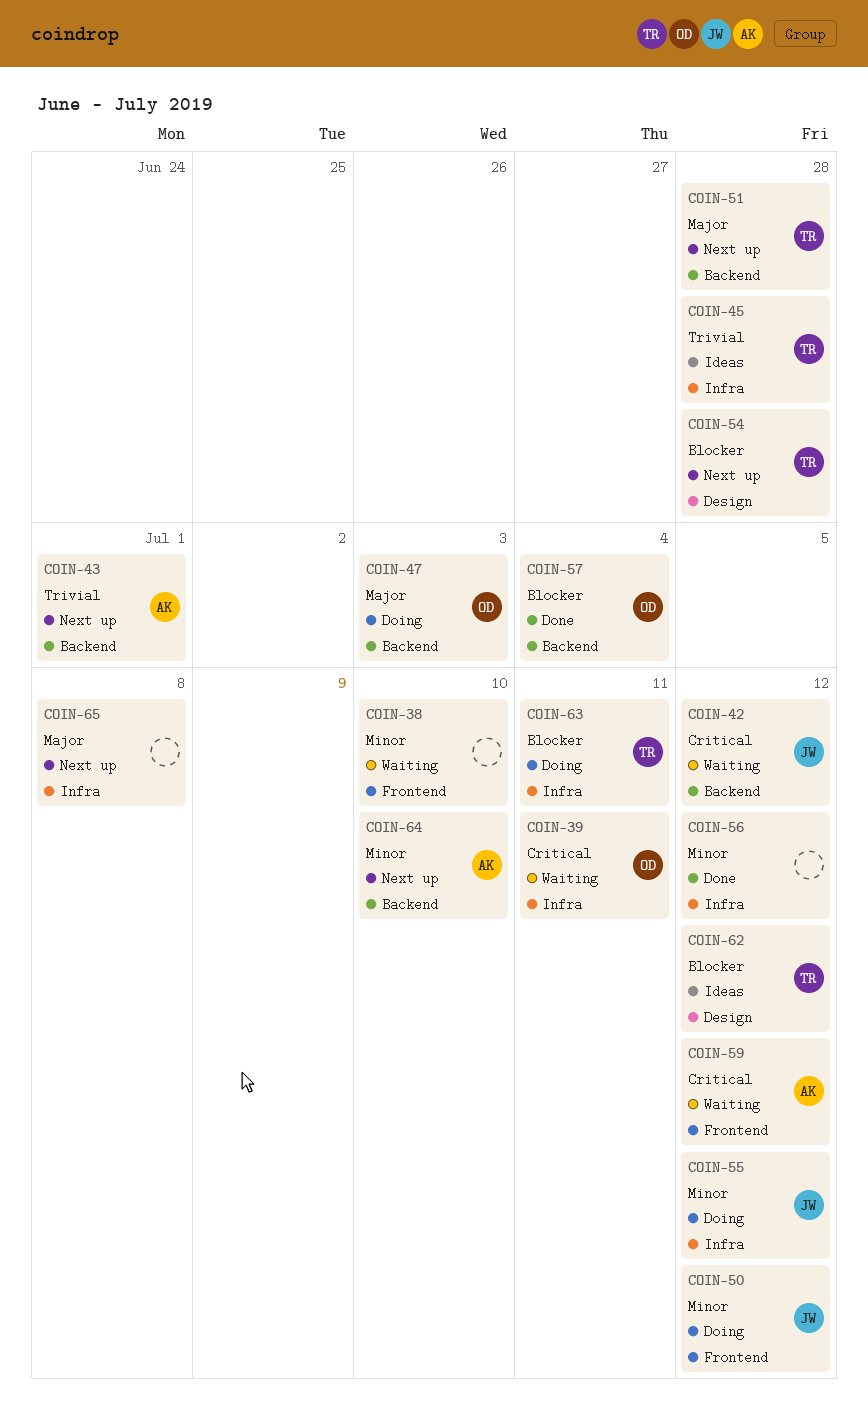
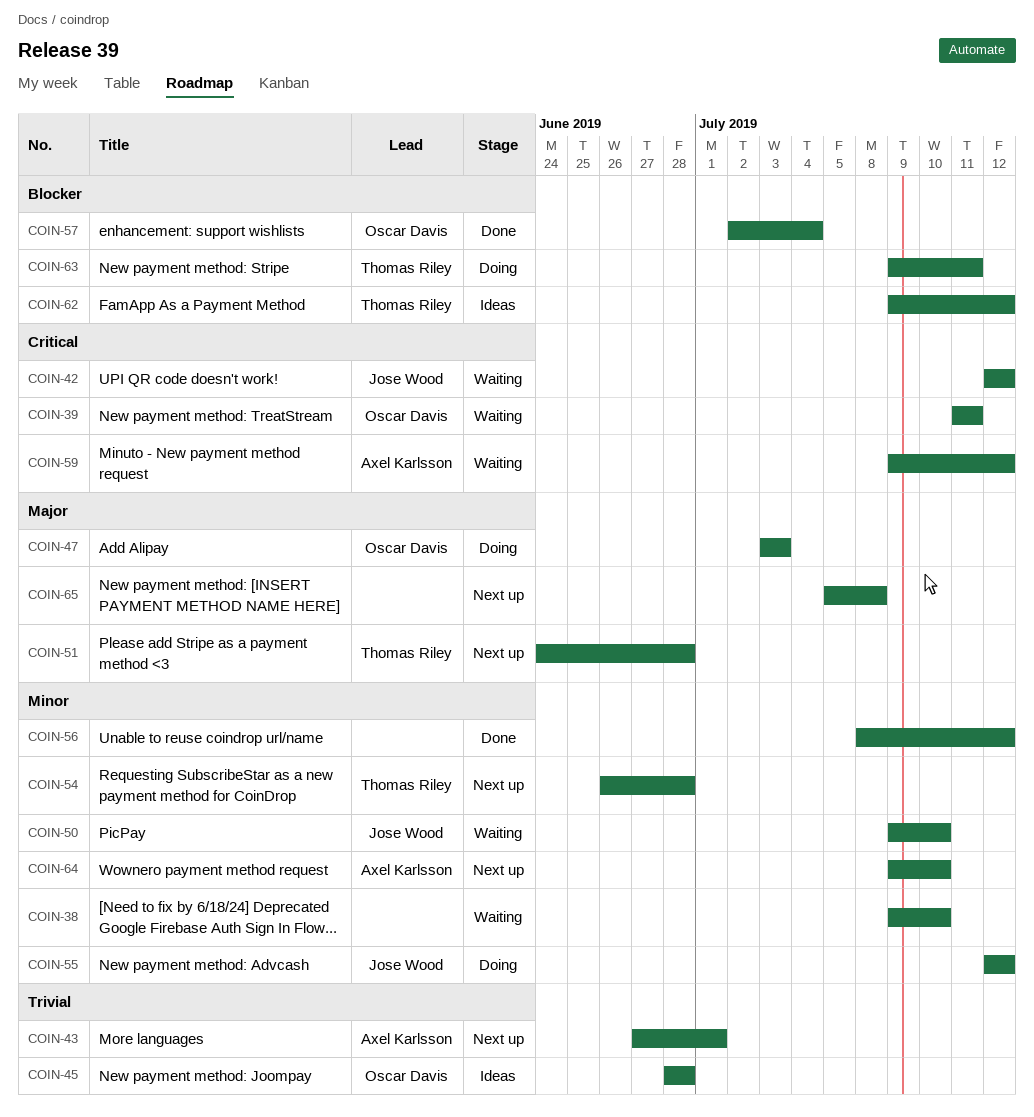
COIN-45, owner: Thomas Riley -> Oscar Davis
COIN-50, status: Doing -> Waiting
COIN-50, due: Jul 12 -> Jul 10
COIN-54, priority: Blocker -> Minor

